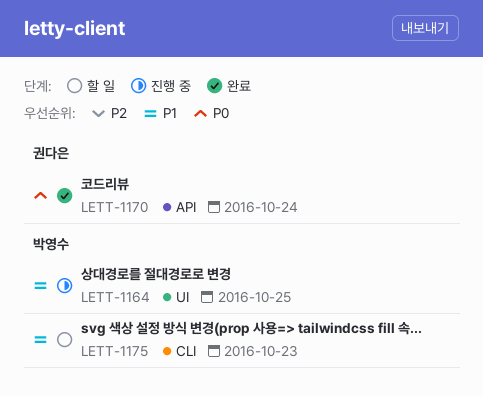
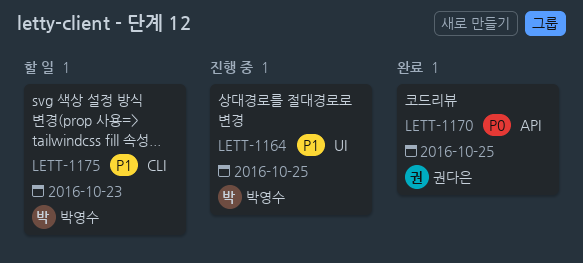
LETT-1170, due: Oct 24 -> Oct 25

